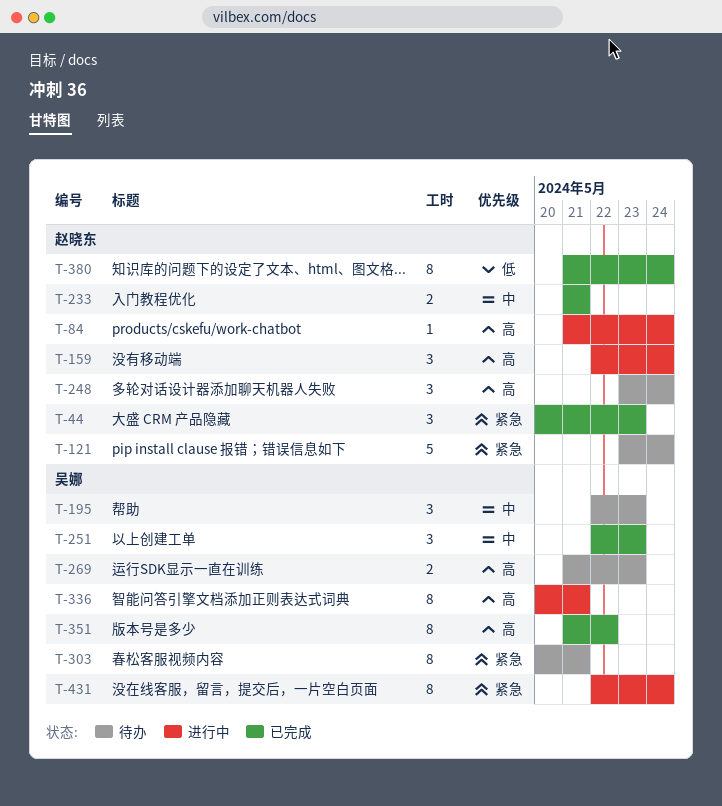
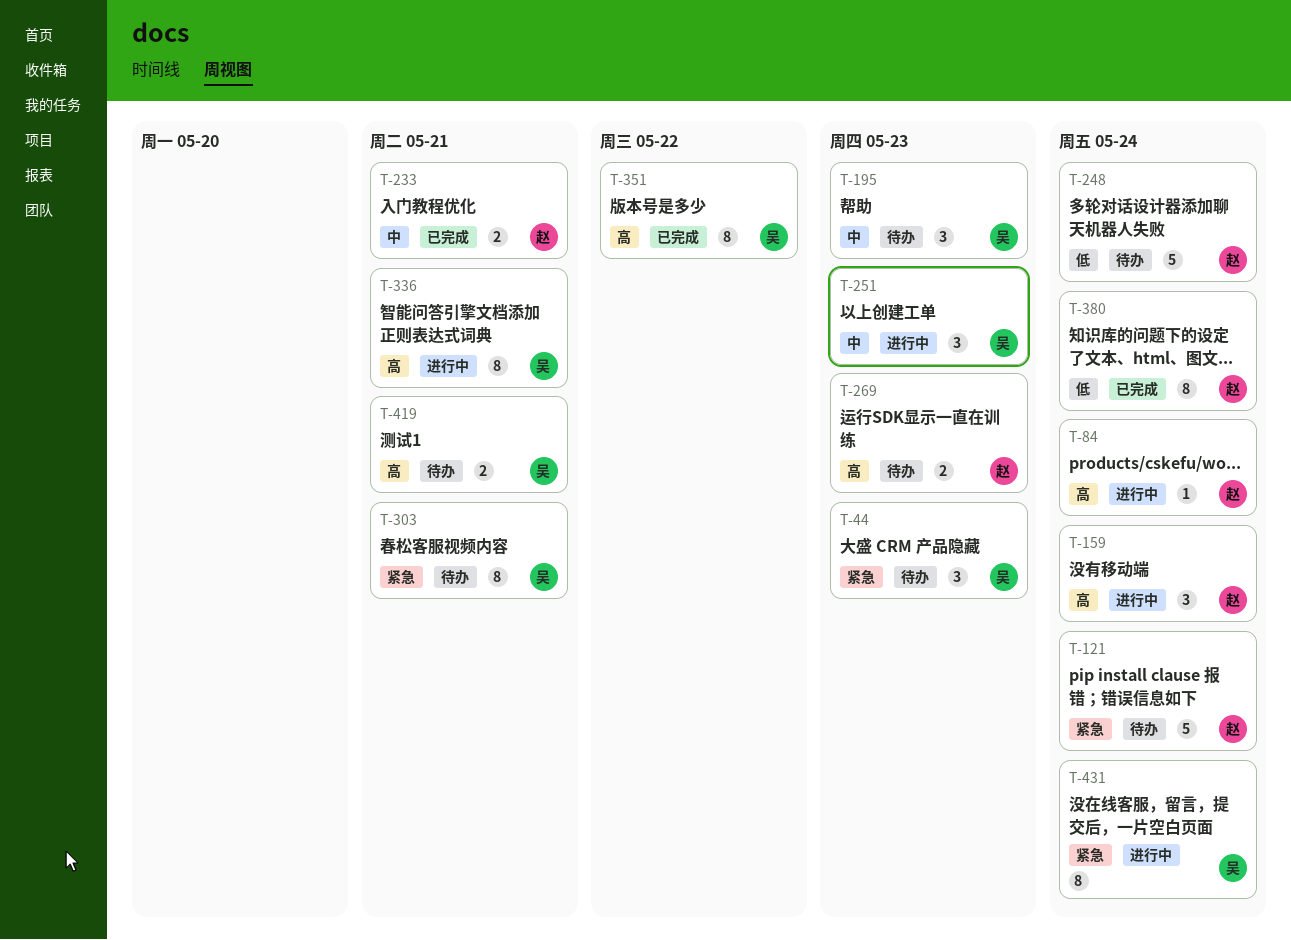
T-44, status: 已完成 -> 待办
T-44, owner: 赵晓东 -> 吴娜
T-248, priority: 高 -> 低
T-248, estimate: 3 -> 5
T-251, status: 已完成 -> 进行中
T-269, owner: 吴娜 -> 赵晓东
T-419: none -> present

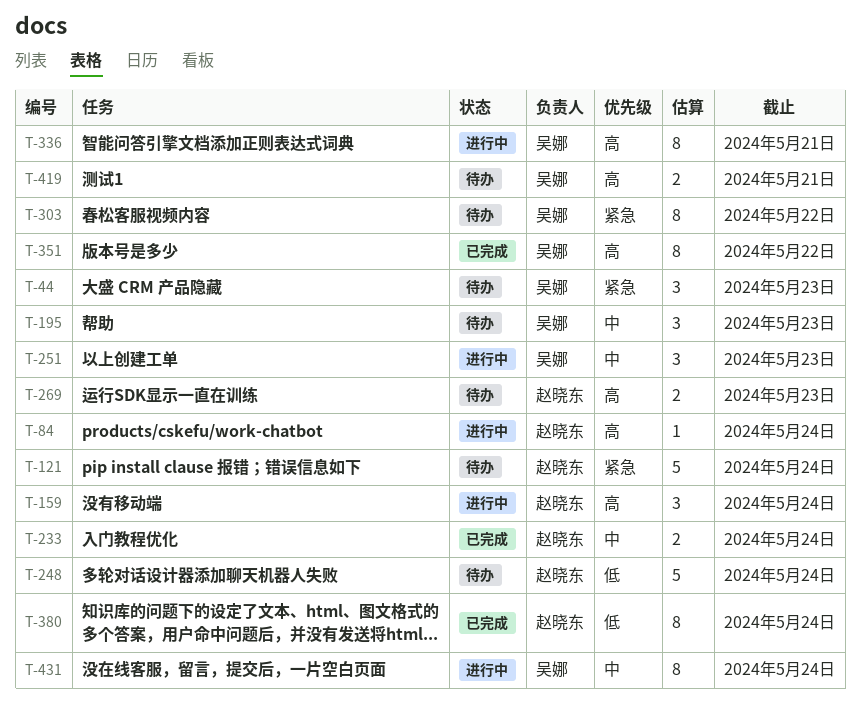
T-233, due: May 21 -> May 24
T-303, due: May 21 -> May 22
T-431, priority: 紧急 -> 中

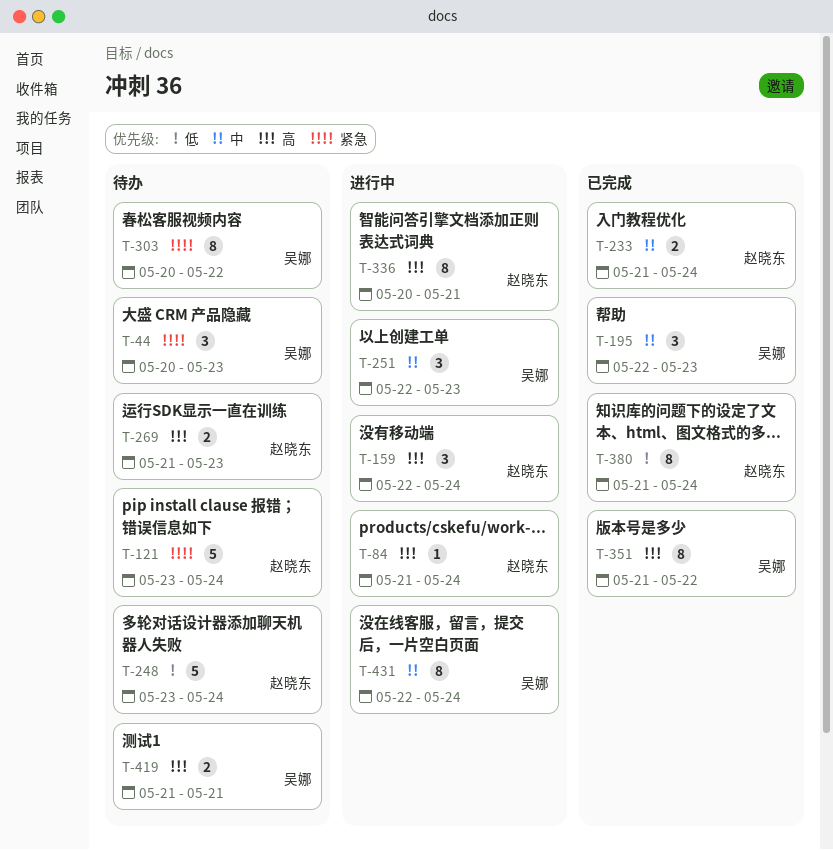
T-195, status: 待办 -> 已完成
T-336, owner: 吴娜 -> 赵晓东

